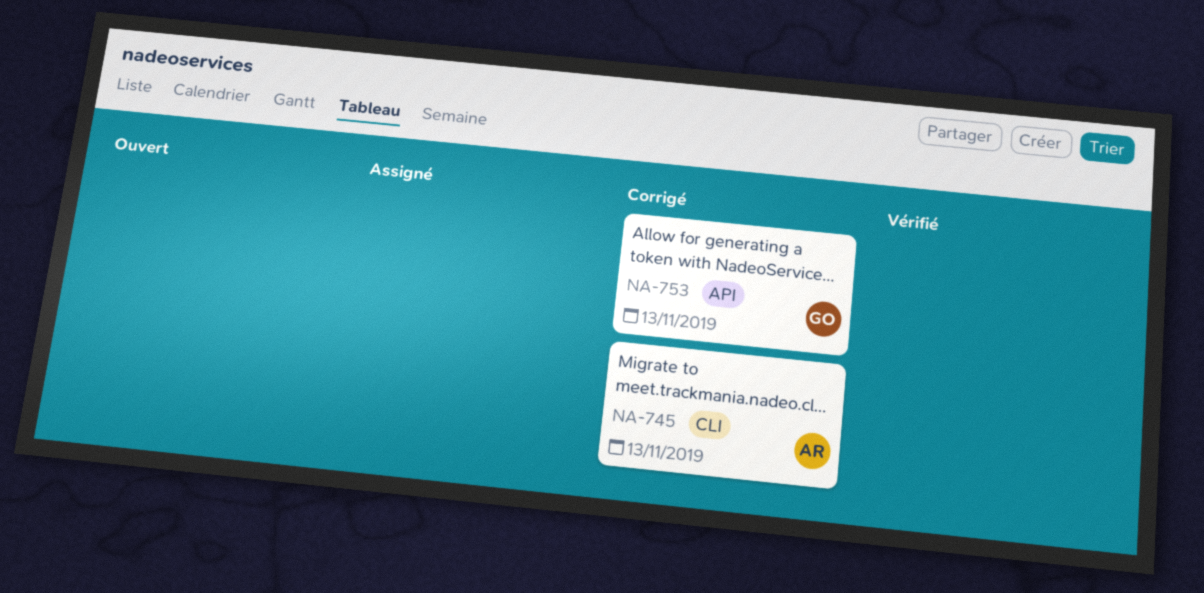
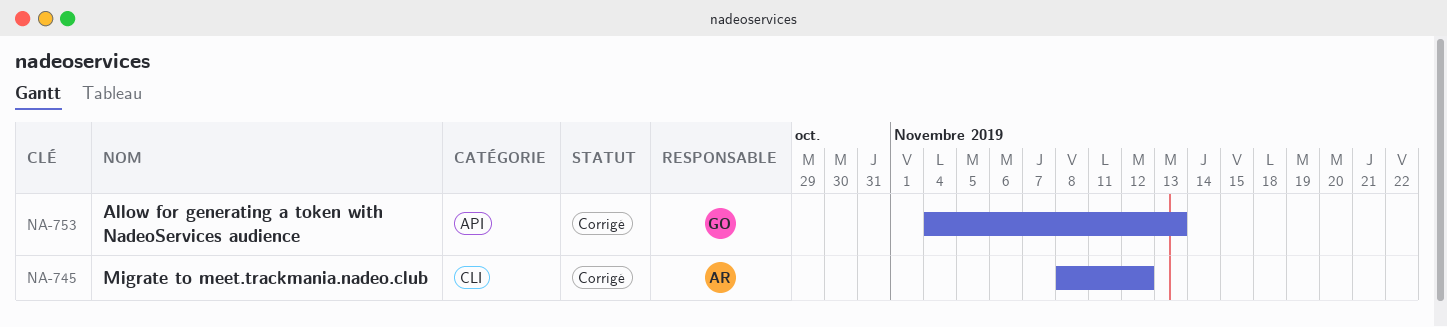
NA-745, due: Nov 13 -> Nov 12

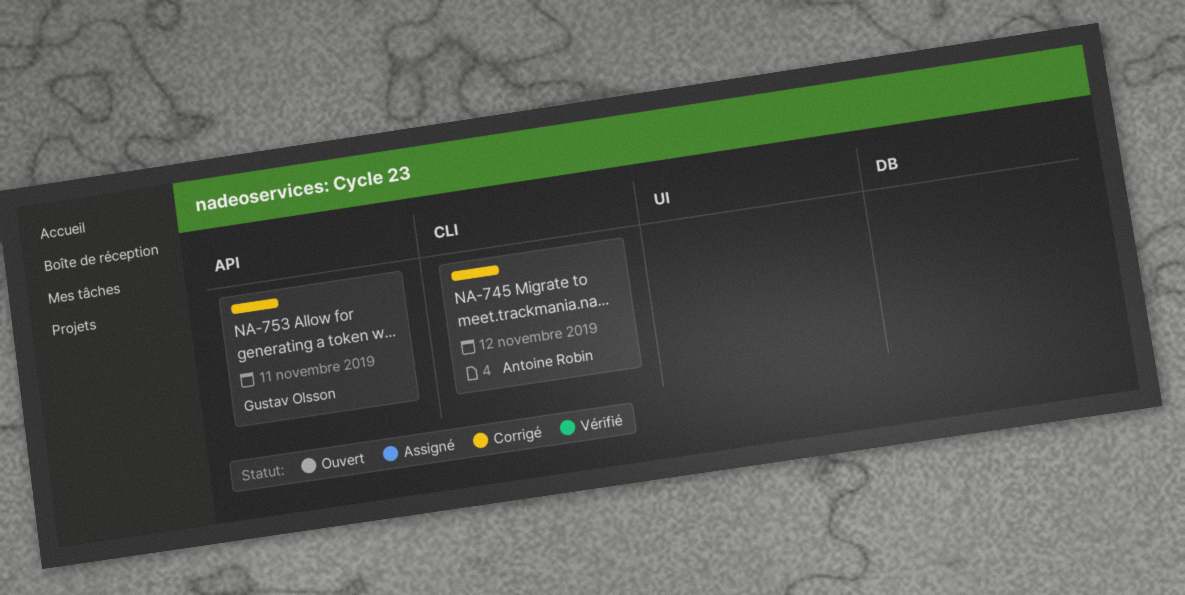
NA-753, due: Nov 13 -> Nov 11

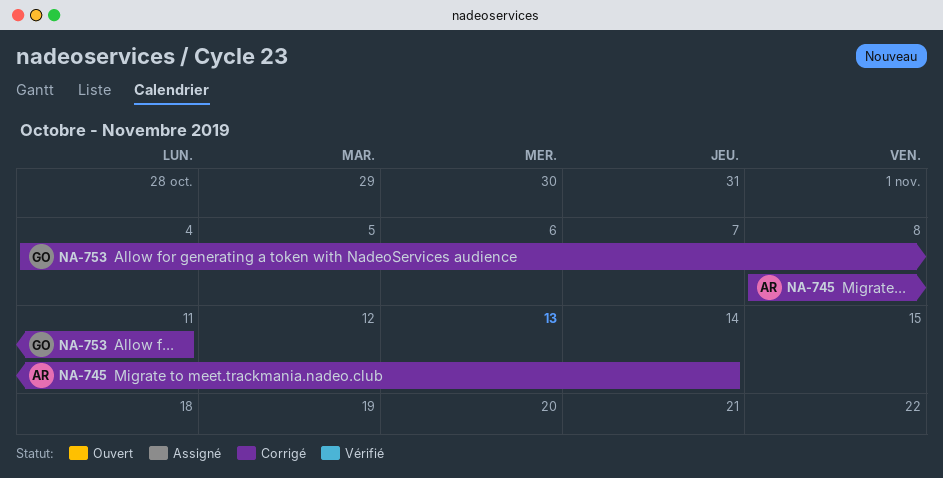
NA-745, due: Nov 12 -> Nov 14

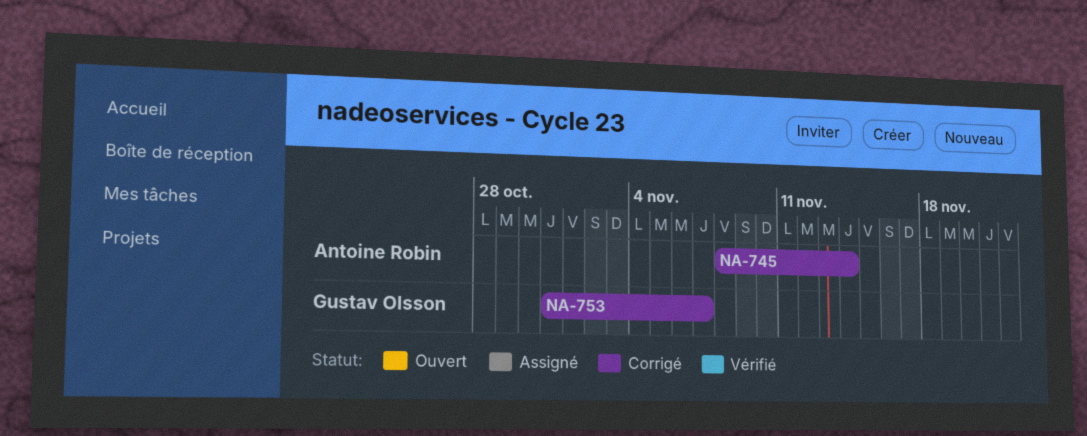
NA-753, start: Nov 4 -> Oct 31
NA-753, due: Nov 11 -> Nov 7

